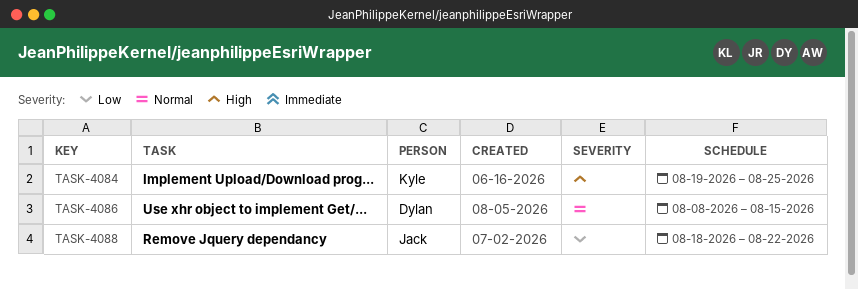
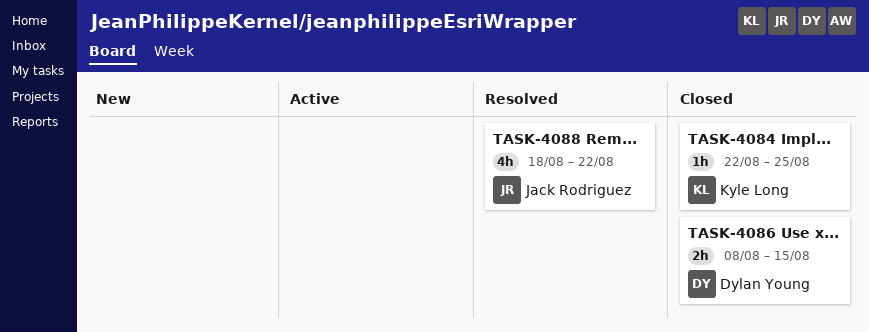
TASK-4084, start: Aug 19 -> Aug 22

